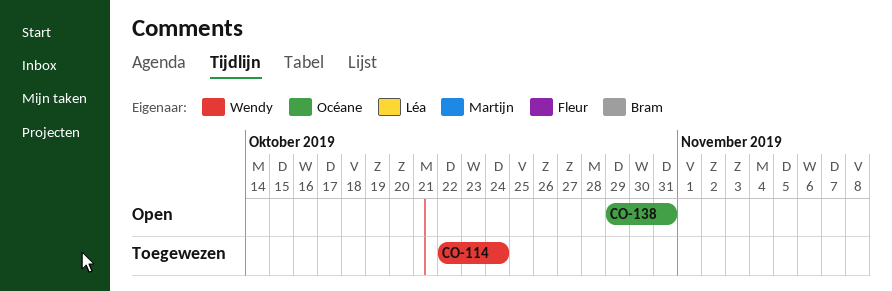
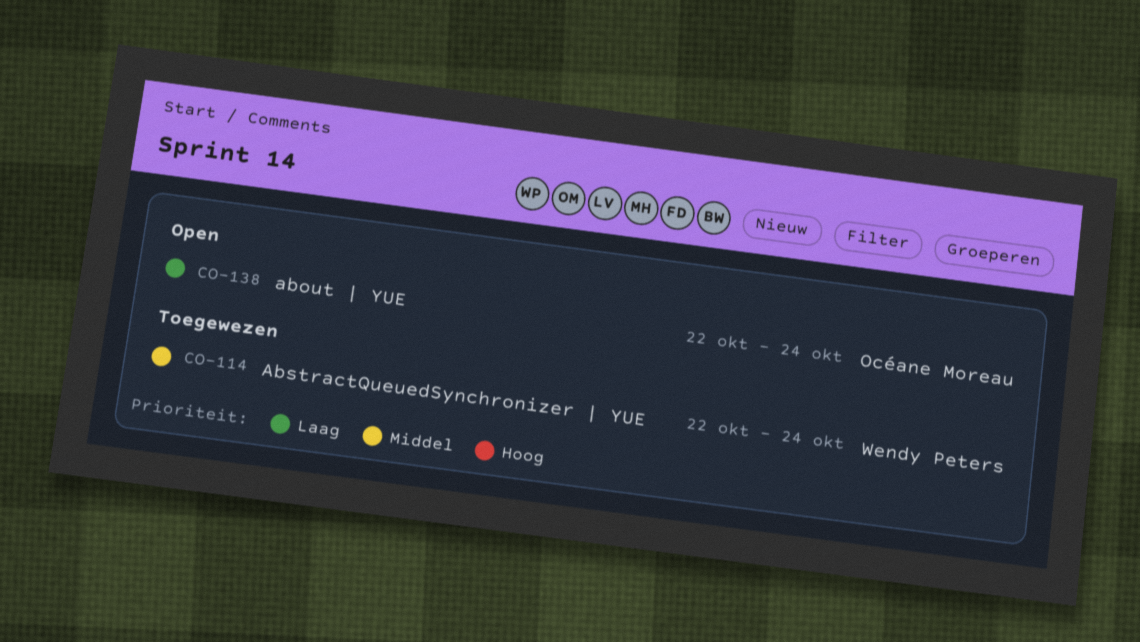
CO-138, start: Oct 29 -> Oct 22
CO-138, due: Oct 31 -> Oct 24

